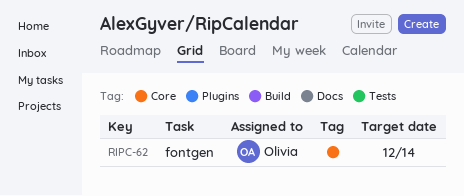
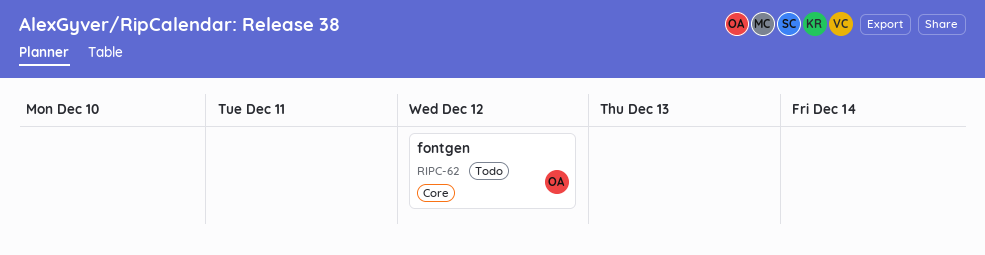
RIPC-62, due: Dec 14 -> Dec 12

